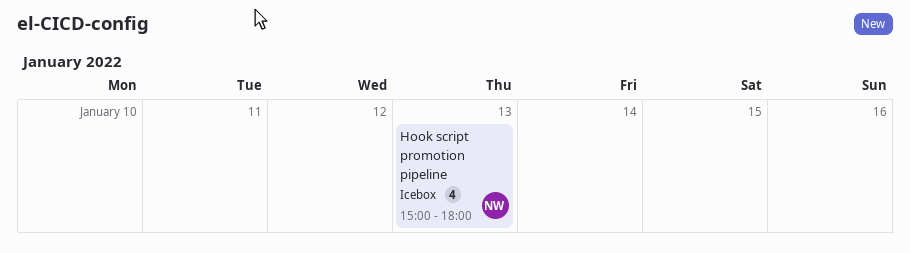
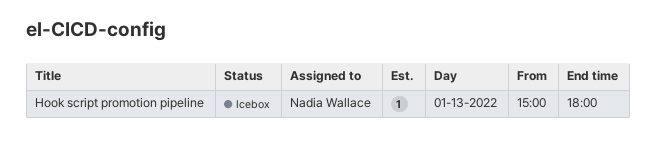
Hook script promotion pipeline, estimate: 4 -> 1

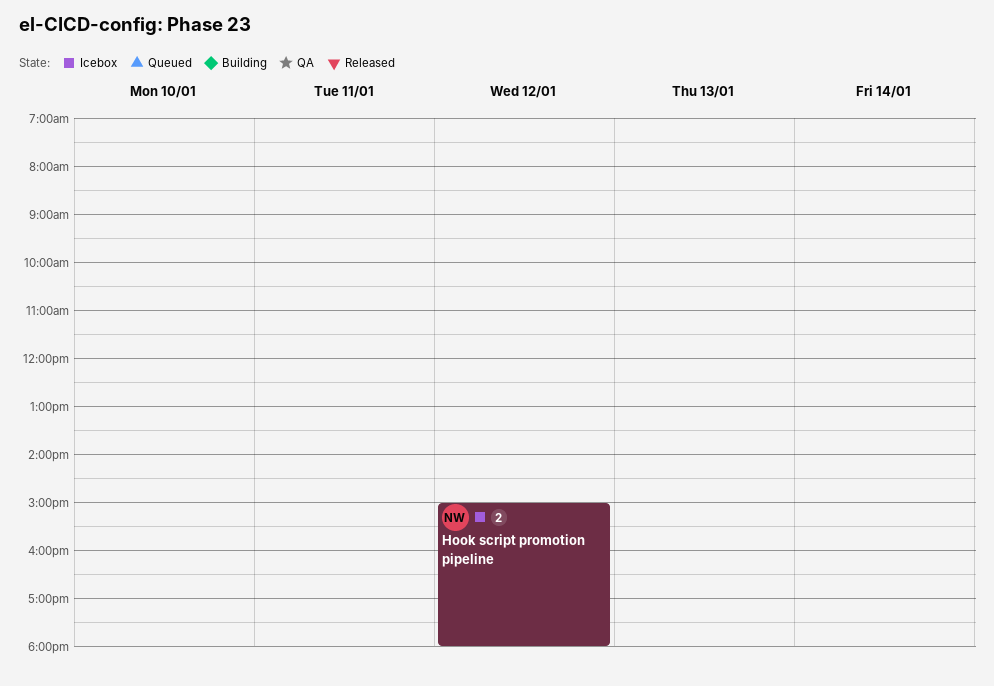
Hook script promotion pipeline, estimate: 1 -> 2
Hook script promotion pipeline, day: Jan 13 -> Jan 12

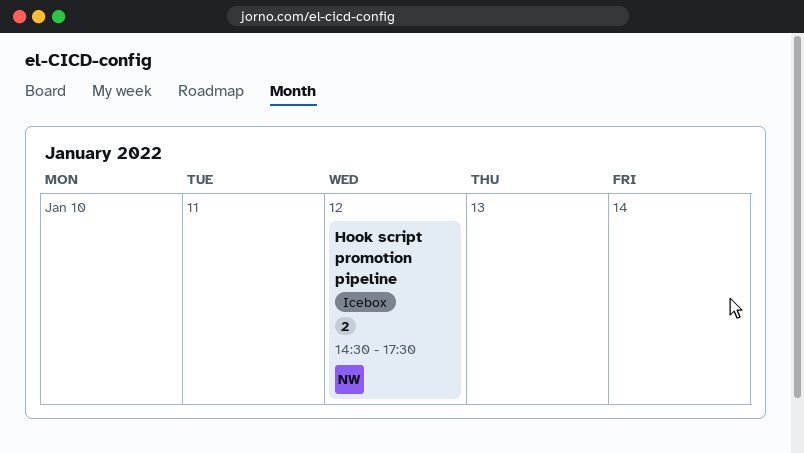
Hook script promotion pipeline, begins: 15:00 -> 14:30
Hook script promotion pipeline, ends: 18:00 -> 17:30

